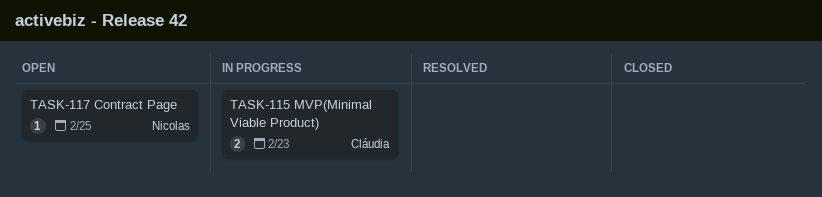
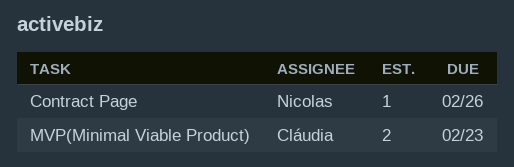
Contract Page, due: Feb 25 -> Feb 26

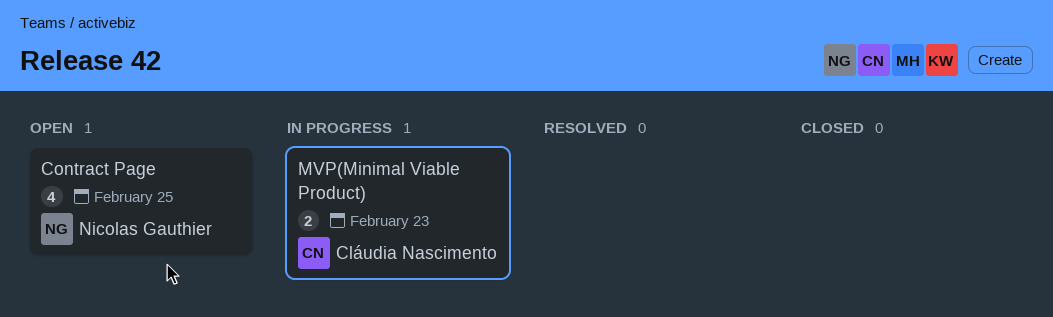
Contract Page, estimate: 1 -> 4
Contract Page, due: Feb 26 -> Feb 25

